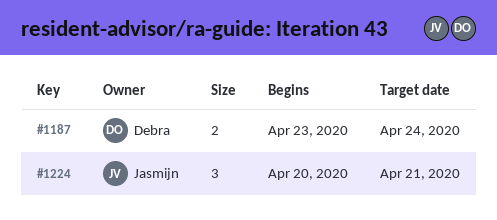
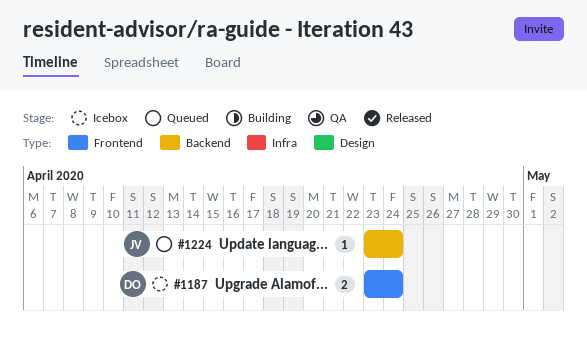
#1224, estimate: 3 -> 1
#1224, start: Apr 20 -> Apr 23
#1224, due: Apr 21 -> Apr 24

